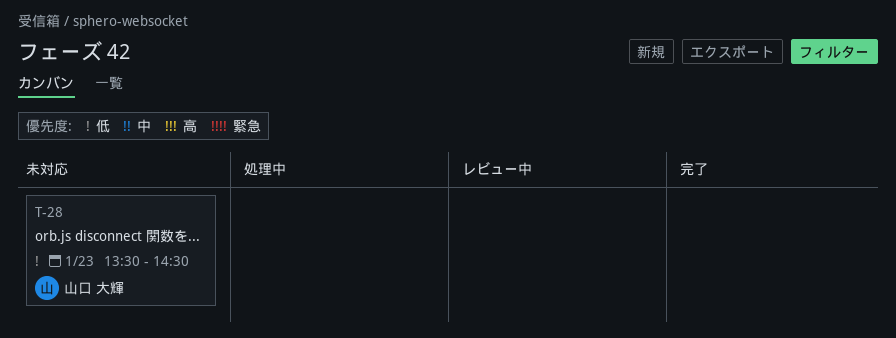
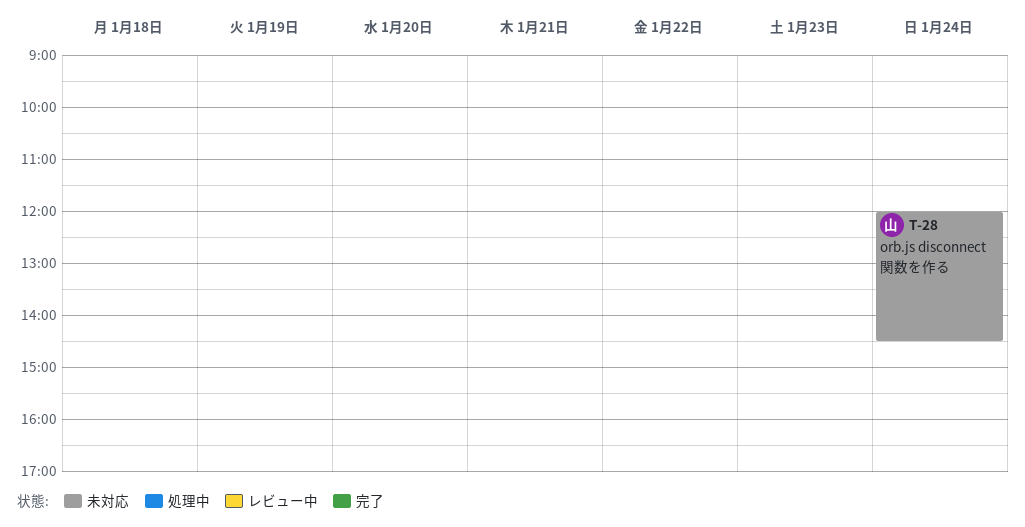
T-28, day: Jan 23 -> Jan 24
T-28, begins: 13:30 -> 12:00

